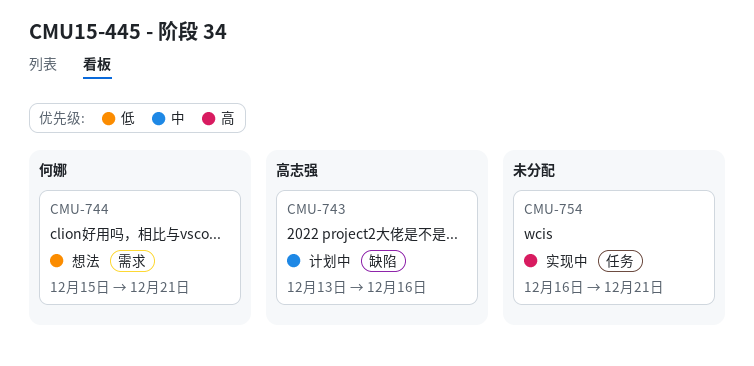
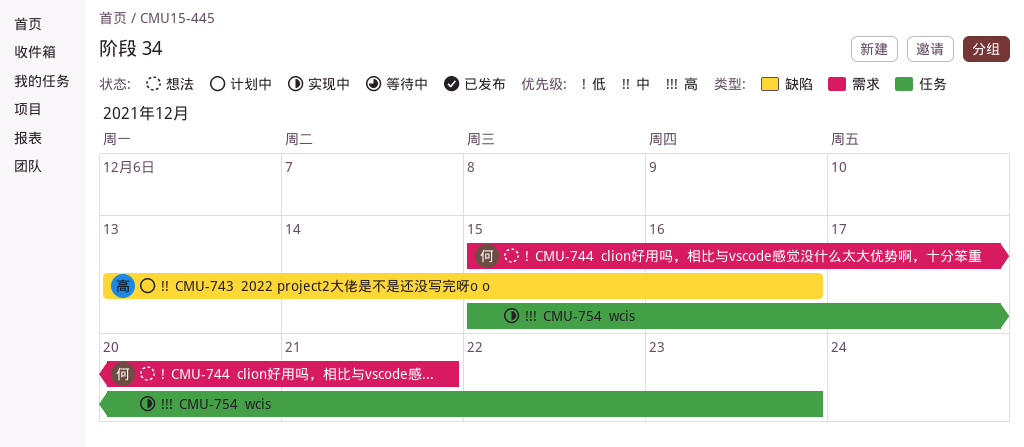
CMU-754, start: Dec 16 -> Dec 15
CMU-754, due: Dec 21 -> Dec 23

